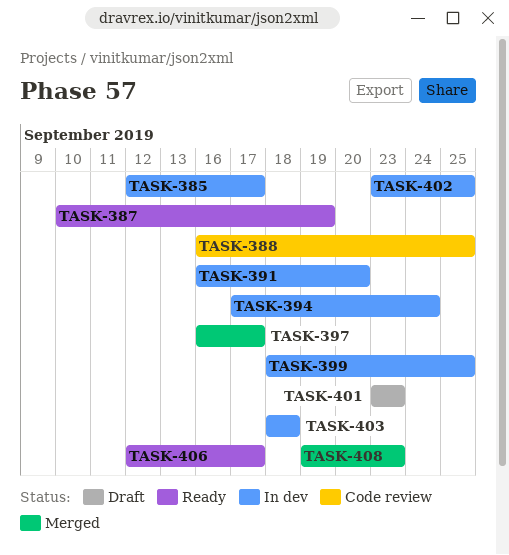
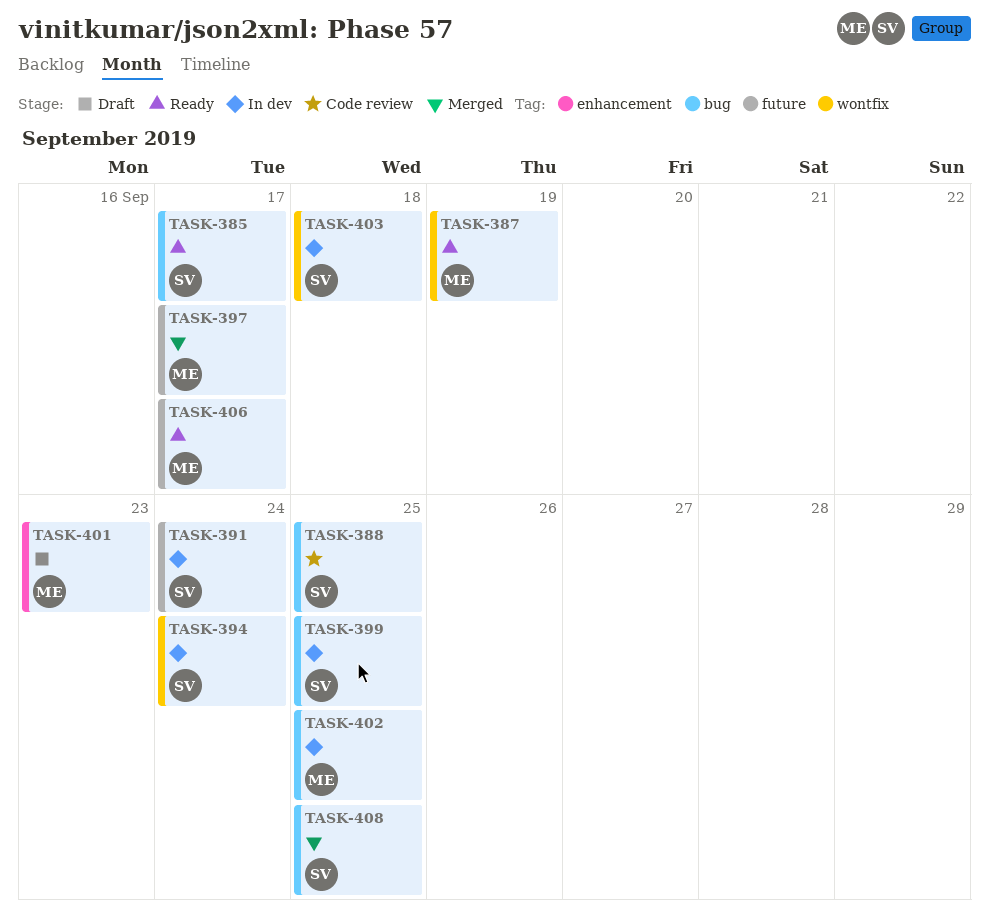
TASK-385, status: In dev -> Ready
TASK-391, due: Sep 20 -> Sep 24
TASK-408, due: Sep 23 -> Sep 25

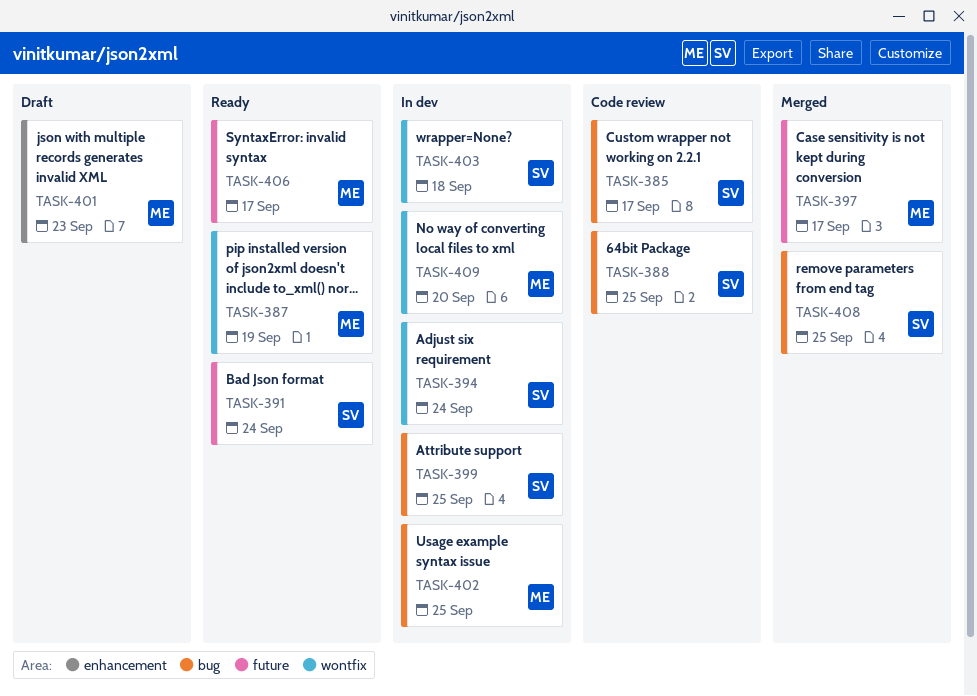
TASK-385, status: Ready -> Code review
TASK-391, status: In dev -> Ready
TASK-409: none -> present

